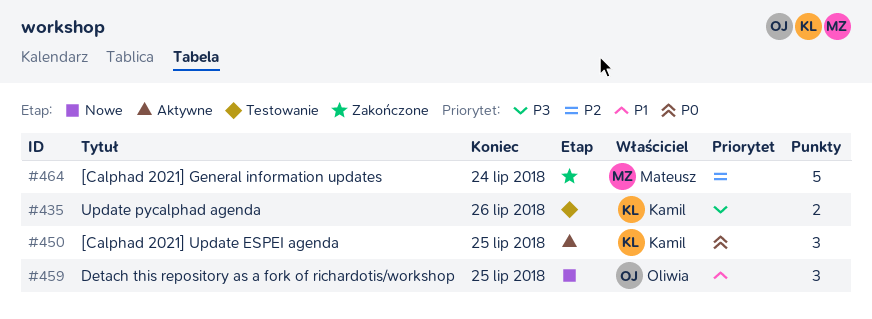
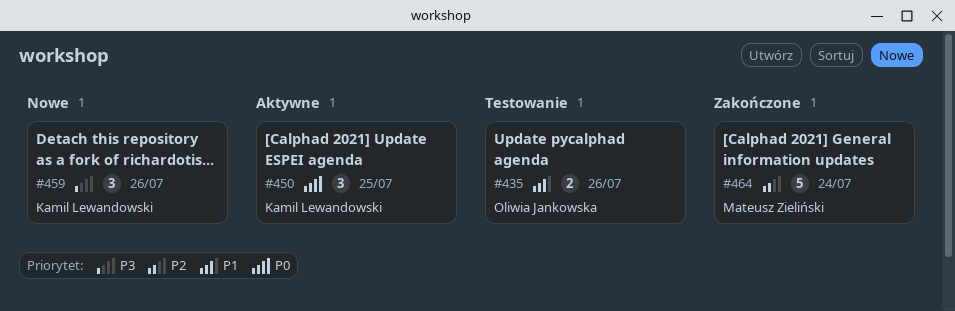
#435, owner: Kamil Lewandowski -> Oliwia Jankowska
#435, priority: P3 -> P1
#459, owner: Oliwia Jankowska -> Kamil Lewandowski
#459, priority: P1 -> P3
#459, due: Jul 25 -> Jul 26

